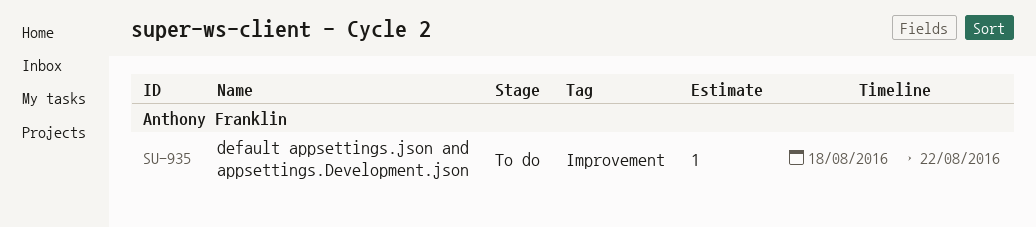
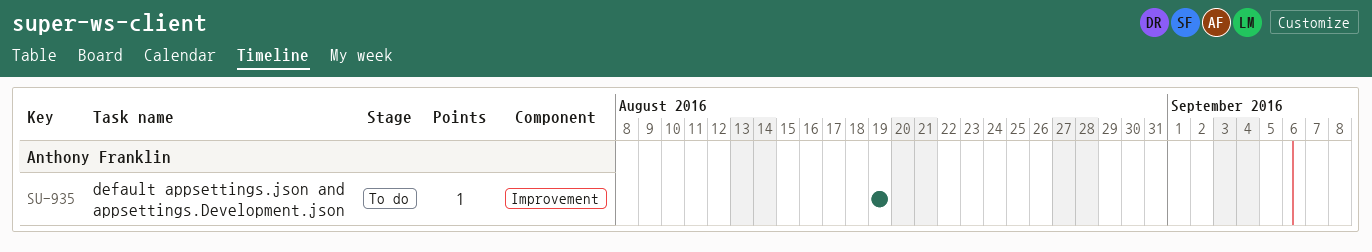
SU-935, start: Aug 18 -> Aug 19
SU-935, due: Aug 22 -> Aug 19

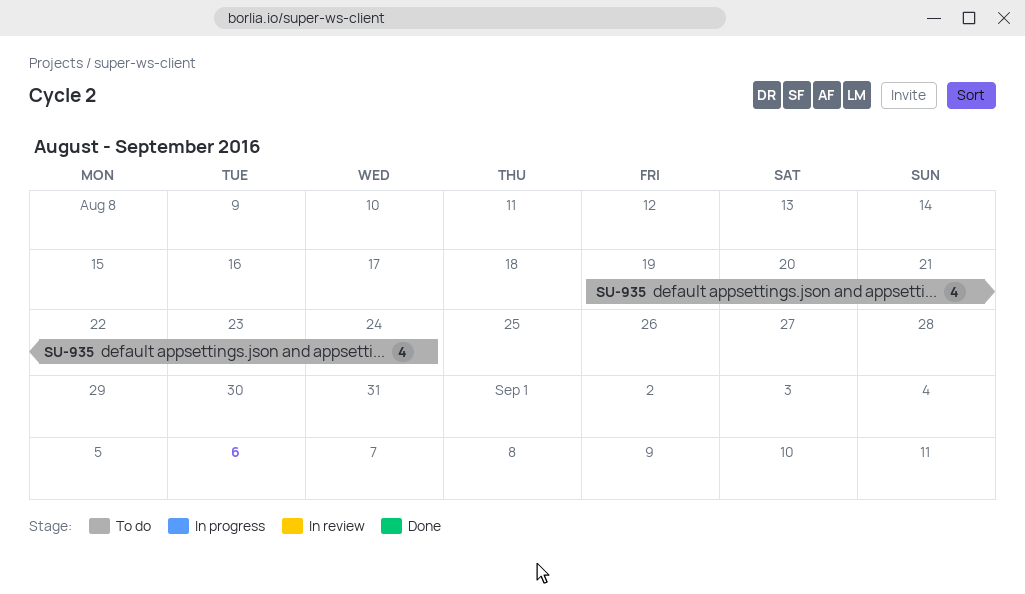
SU-935, estimate: 1 -> 4
SU-935, due: Aug 19 -> Aug 24

